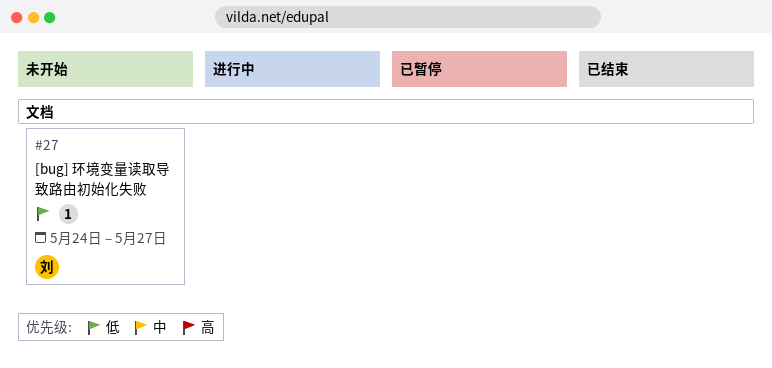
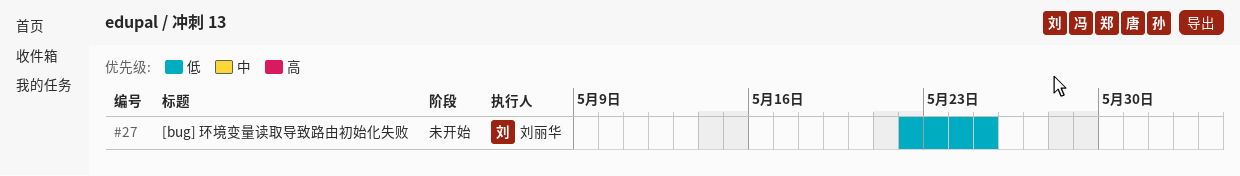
#27, start: May 24 -> May 22
#27, due: May 27 -> May 25

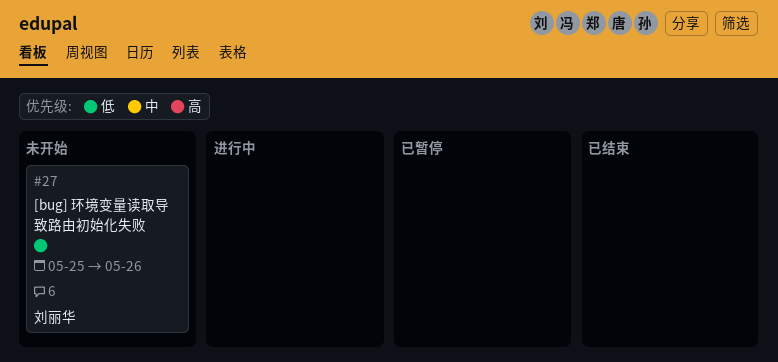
#27, start: May 22 -> May 25
#27, due: May 25 -> May 26

